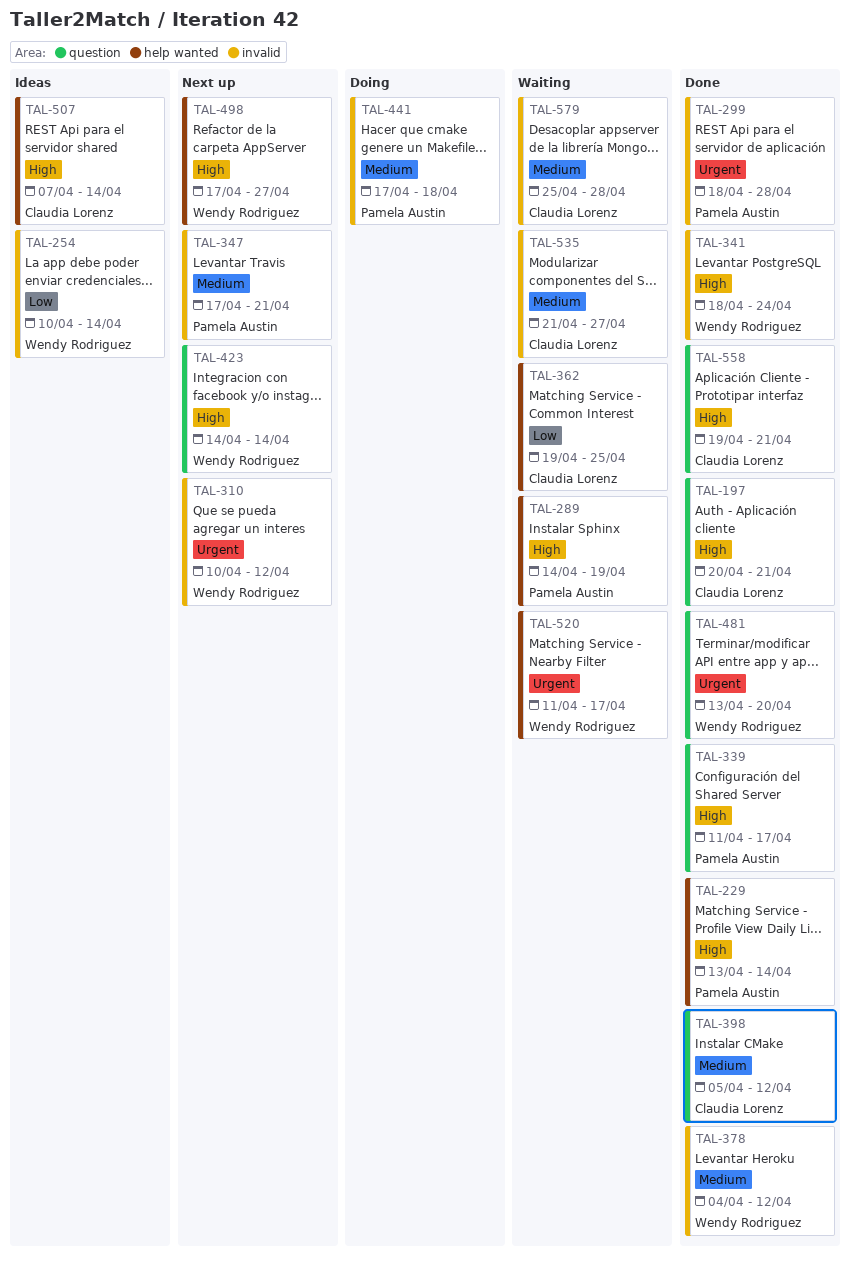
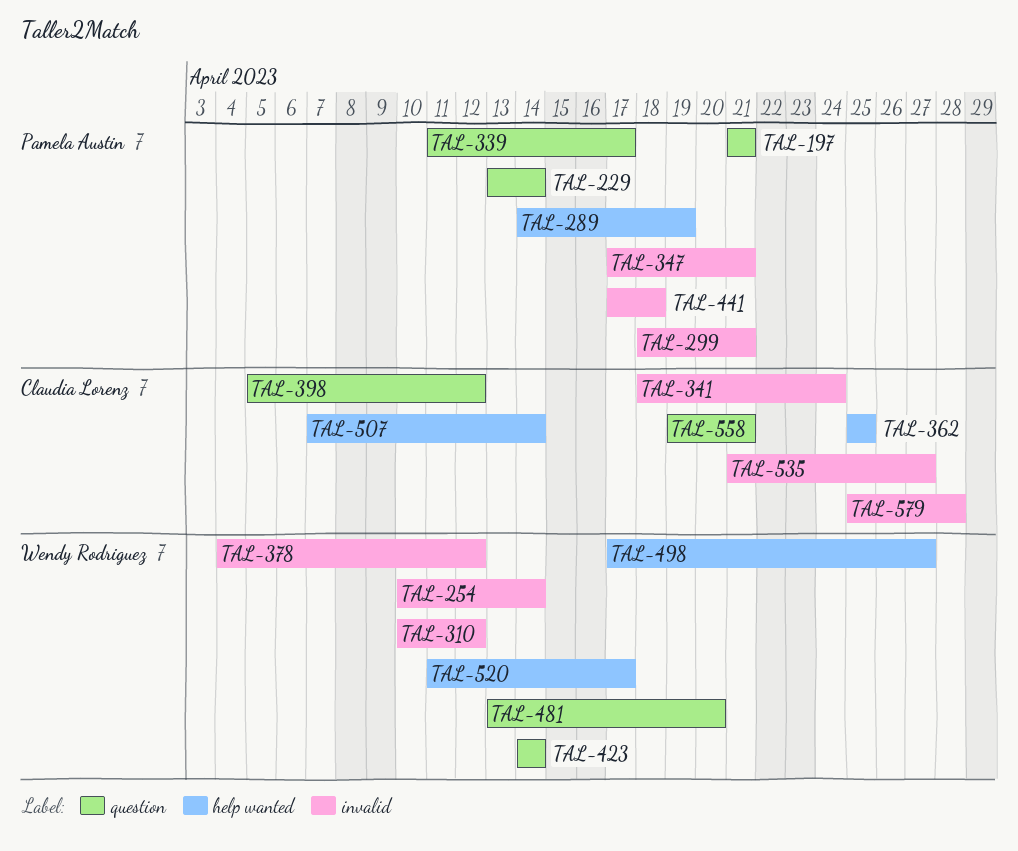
TAL-197, owner: Claudia Lorenz -> Pamela Austin
TAL-197, start: Apr 20 -> Apr 21
TAL-229, label: help wanted -> question
TAL-299, due: Apr 28 -> Apr 21
TAL-341, owner: Wendy Rodriguez -> Claudia Lorenz
TAL-362, start: Apr 19 -> Apr 25

